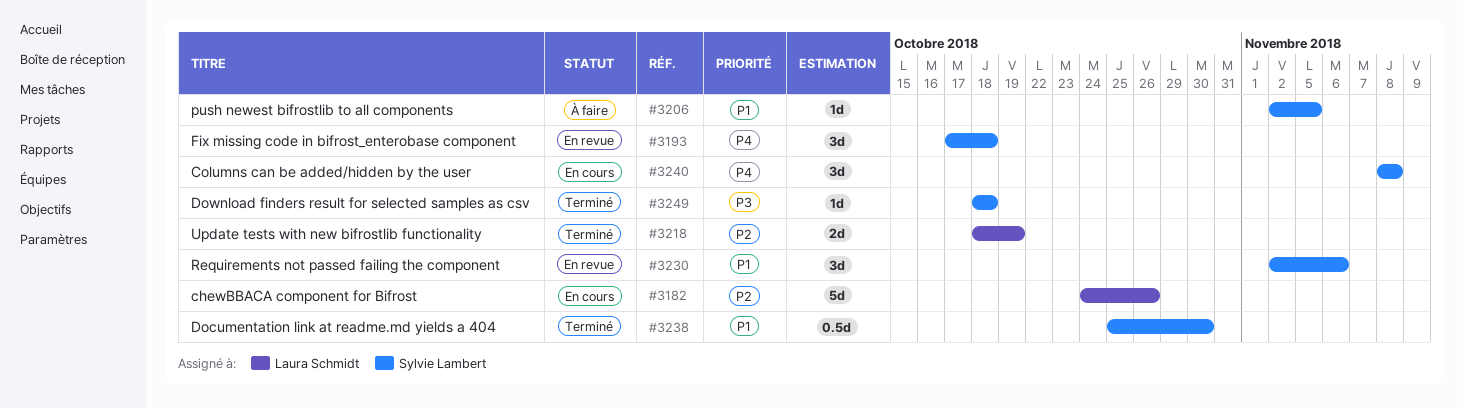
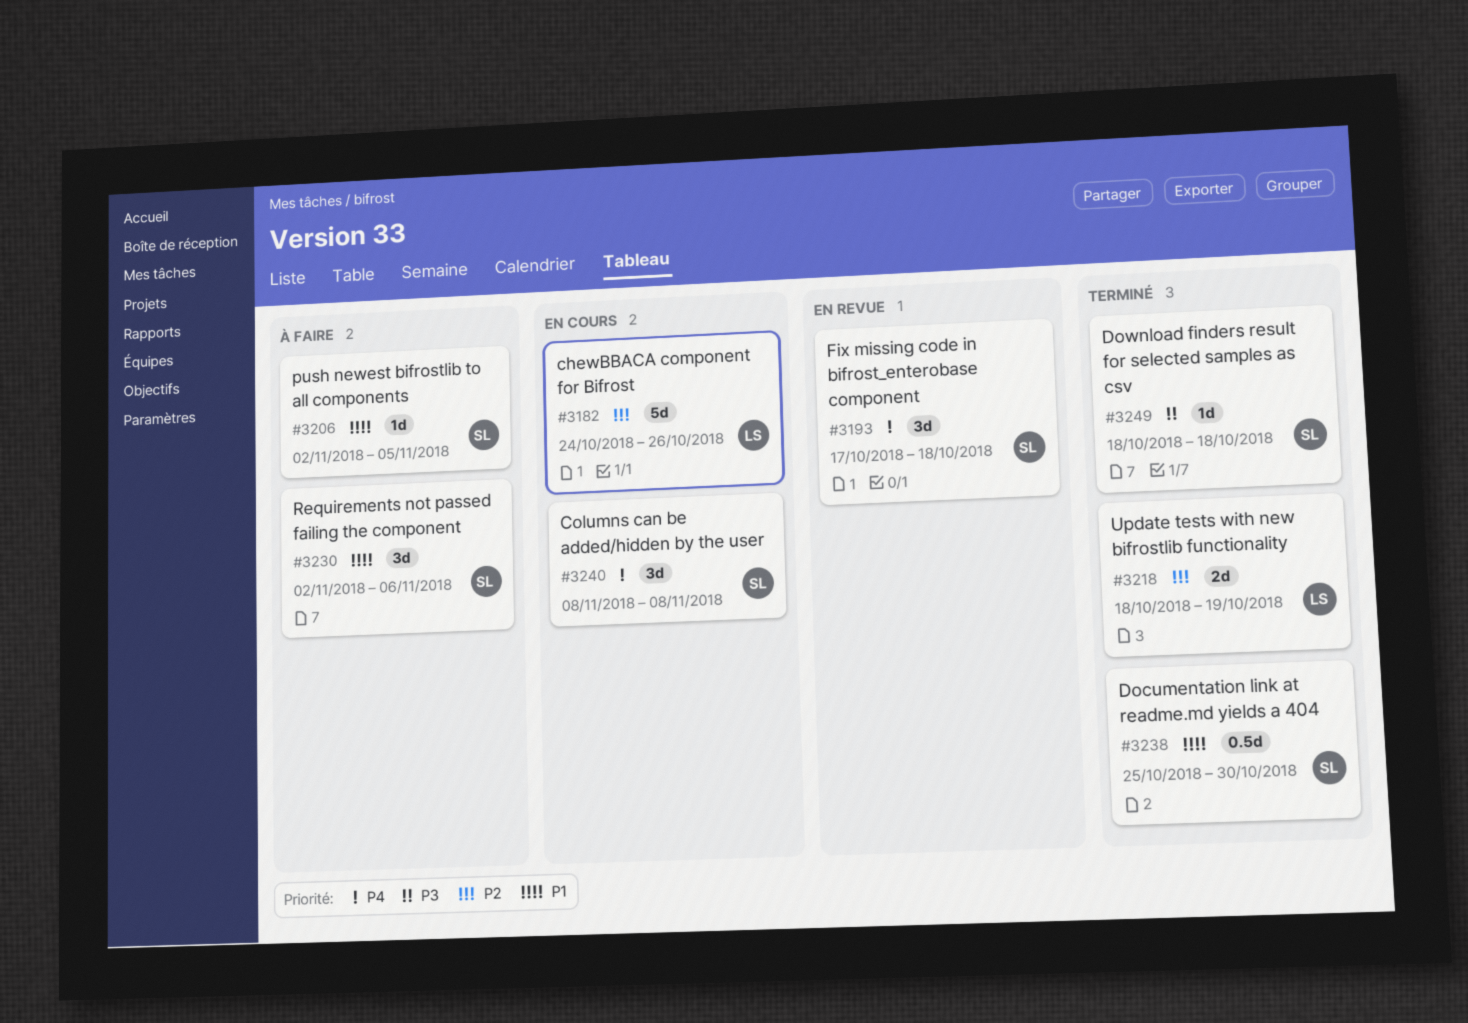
#3230, status: En revue -> À faire

